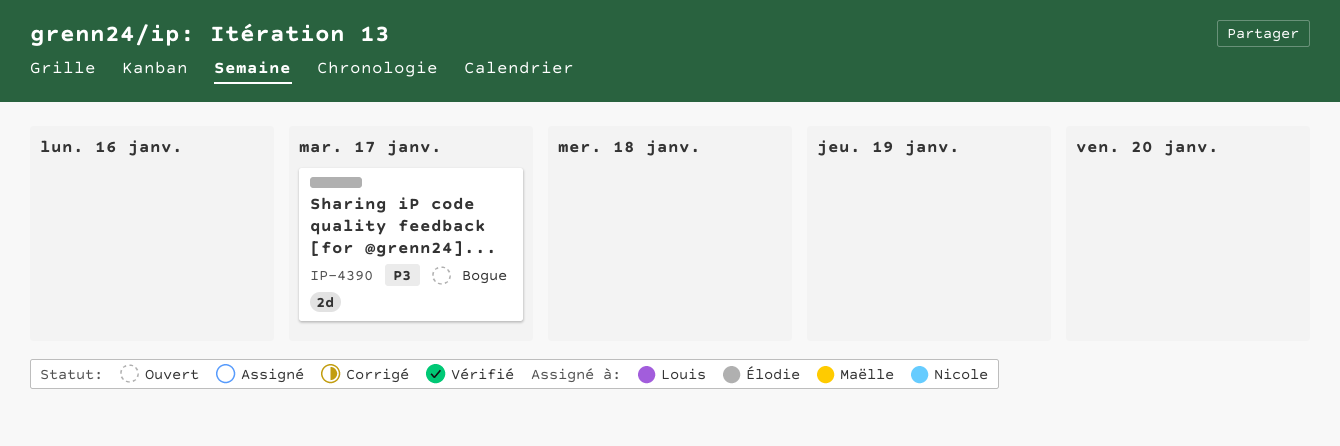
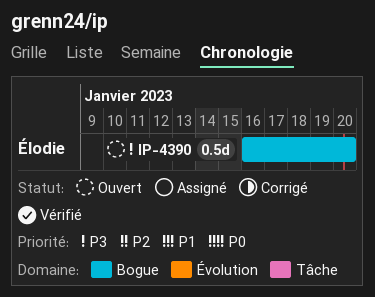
IP-4390, estimate: 2d -> 0.5d
IP-4390, due: Jan 17 -> Jan 20

